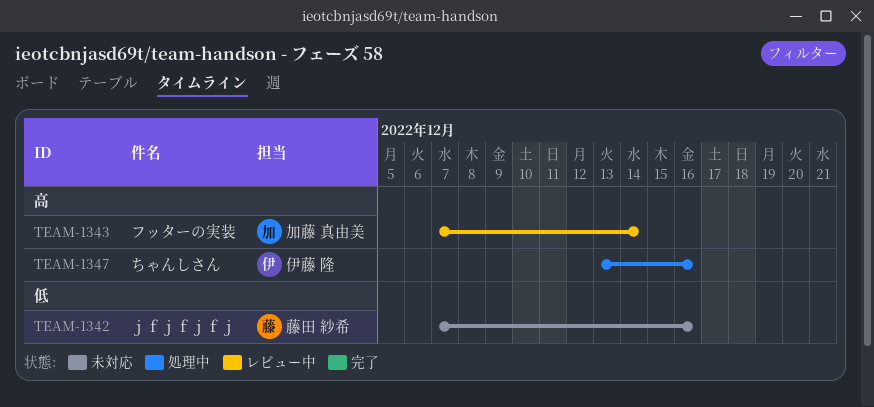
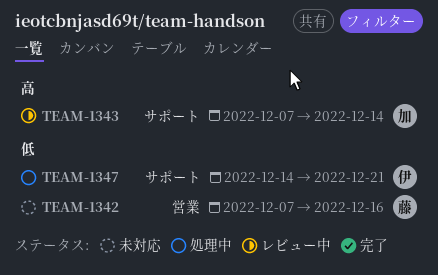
TEAM-1347, priority: 高 -> 低
TEAM-1347, start: Dec 13 -> Dec 14
TEAM-1347, due: Dec 16 -> Dec 21

